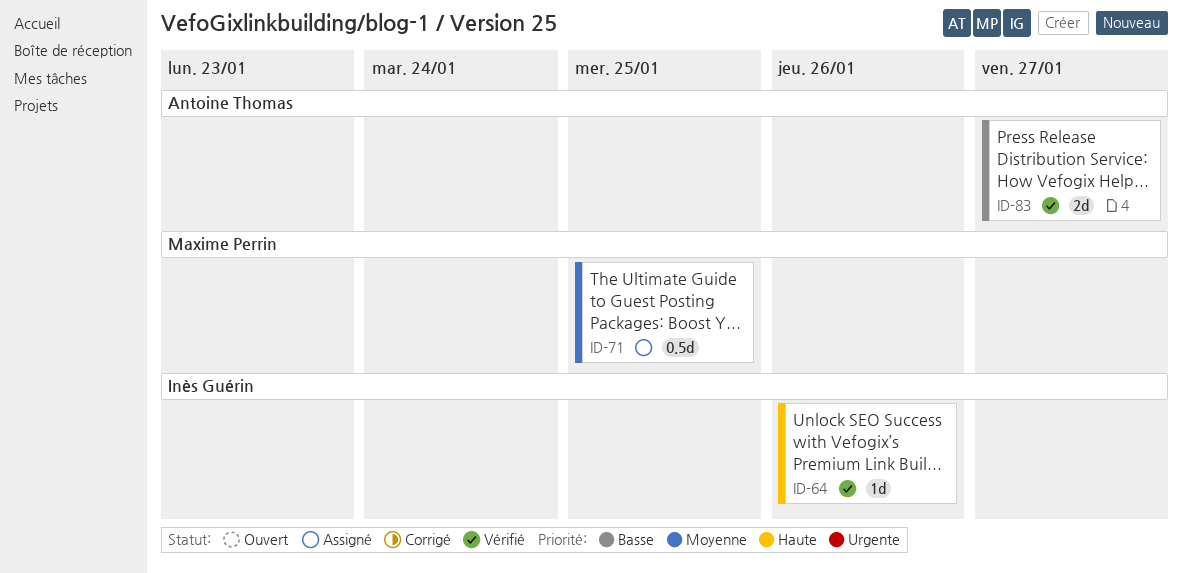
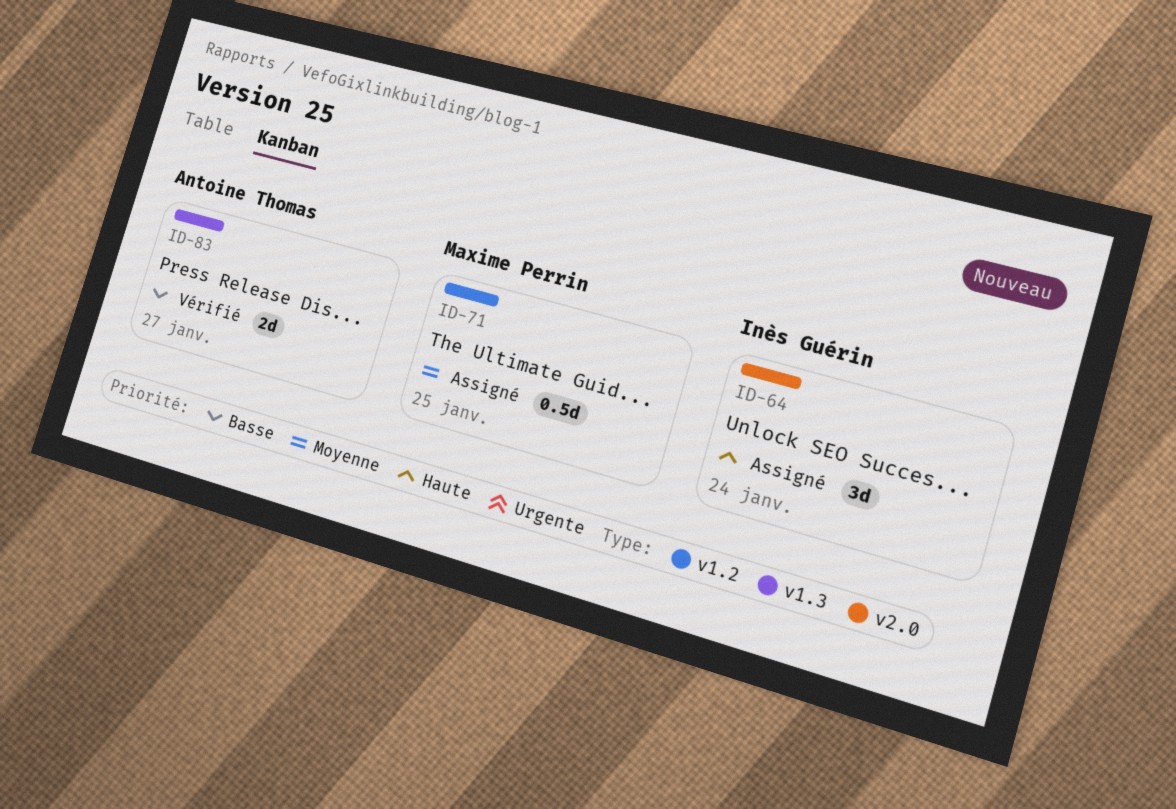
ID-64, status: Vérifié -> Assigné
ID-64, estimate: 1d -> 3d
ID-64, due: Jan 26 -> Jan 24

